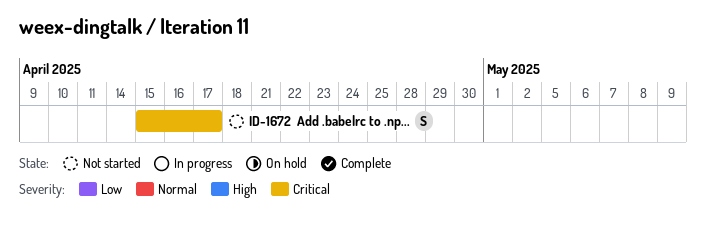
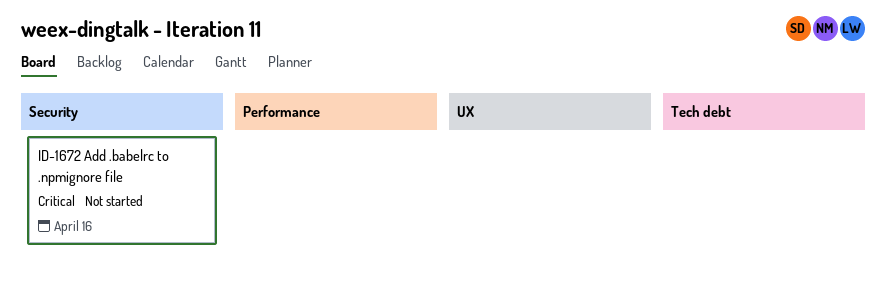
ID-1672, due: Apr 17 -> Apr 16

